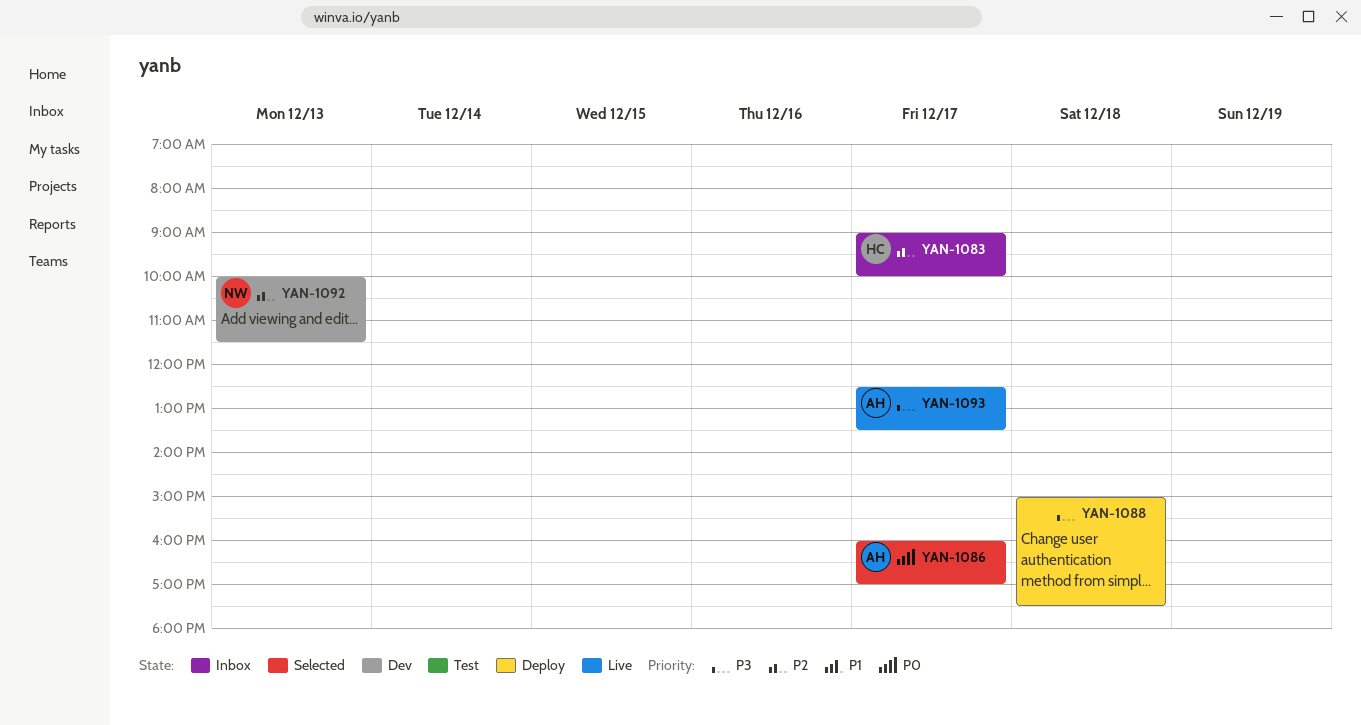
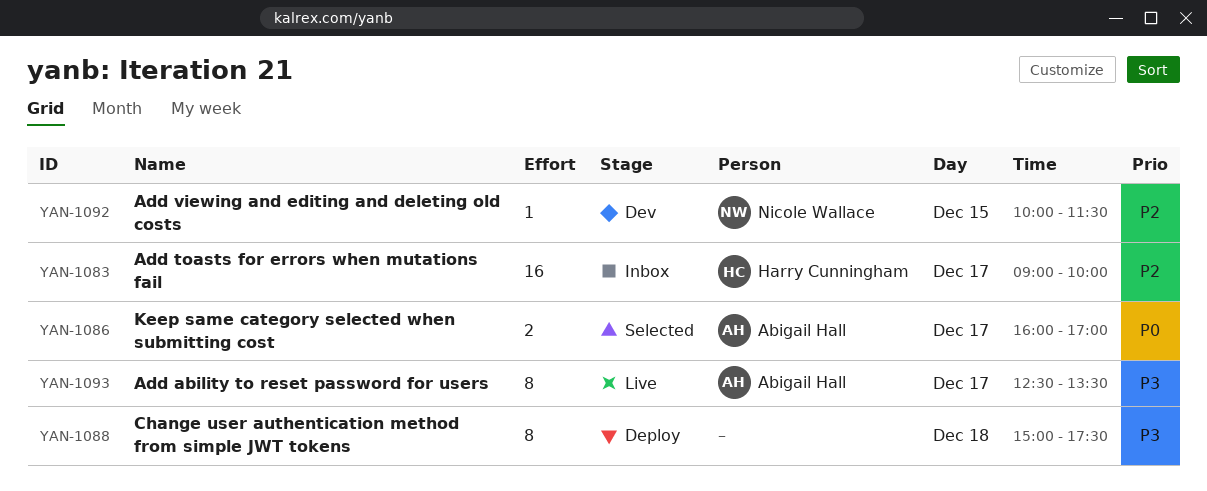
YAN-1092, day: Dec 13 -> Dec 15

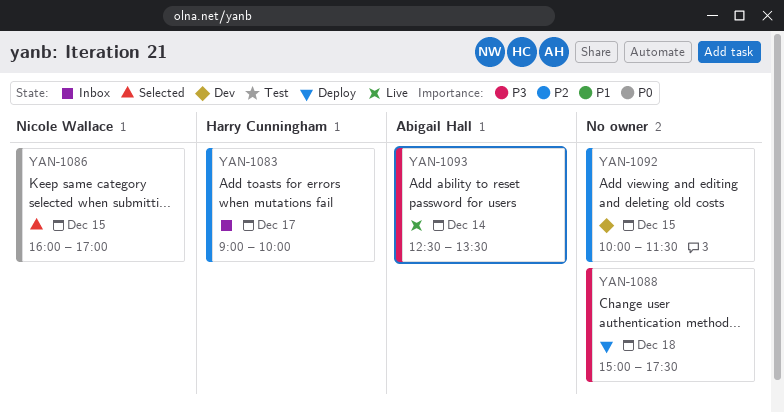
YAN-1086, owner: Abigail Hall -> Nicole Wallace
YAN-1086, day: Dec 17 -> Dec 15
YAN-1092, owner: Nicole Wallace -> none
YAN-1093, day: Dec 17 -> Dec 14

